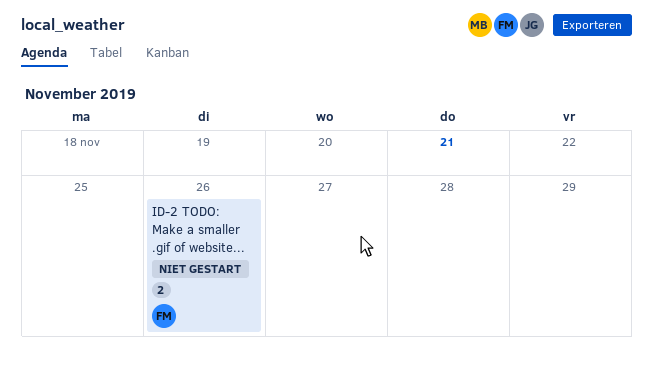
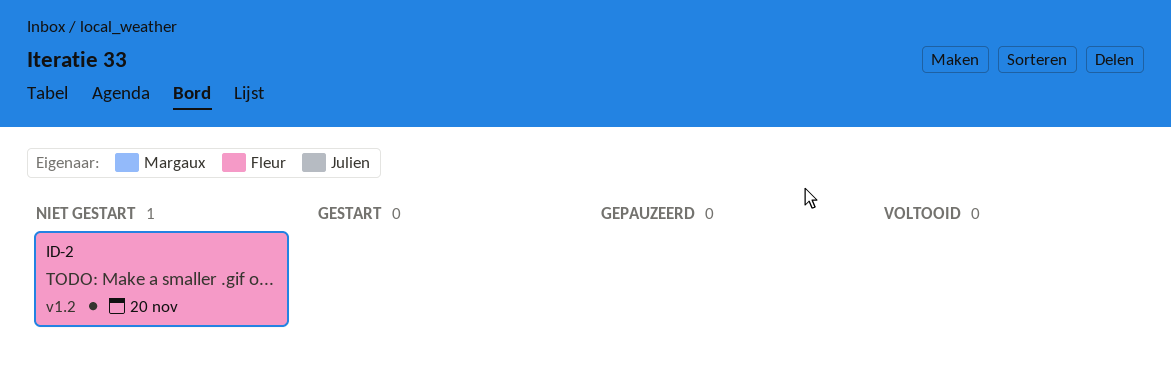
ID-2, estimate: 2 -> 1
ID-2, due: Nov 26 -> Nov 20

